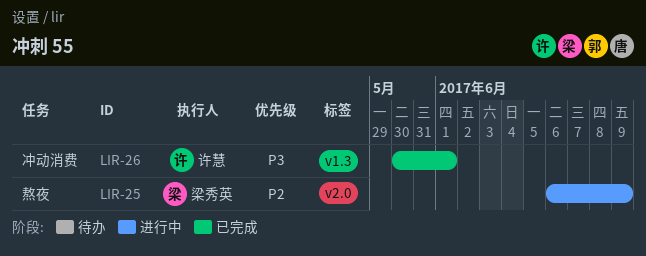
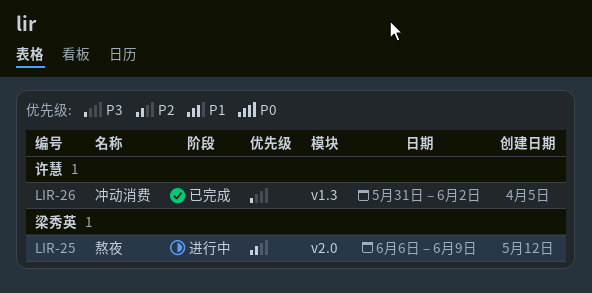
LIR-26, start: May 30 -> May 31
LIR-26, due: Jun 1 -> Jun 2

